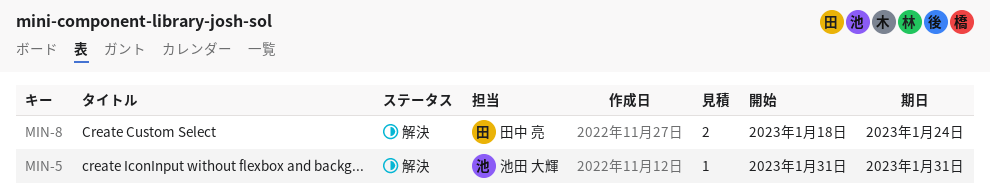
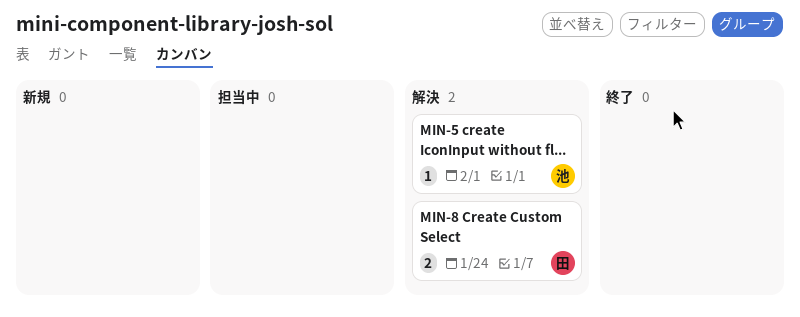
MIN-5, due: Jan 31 -> Feb 1

